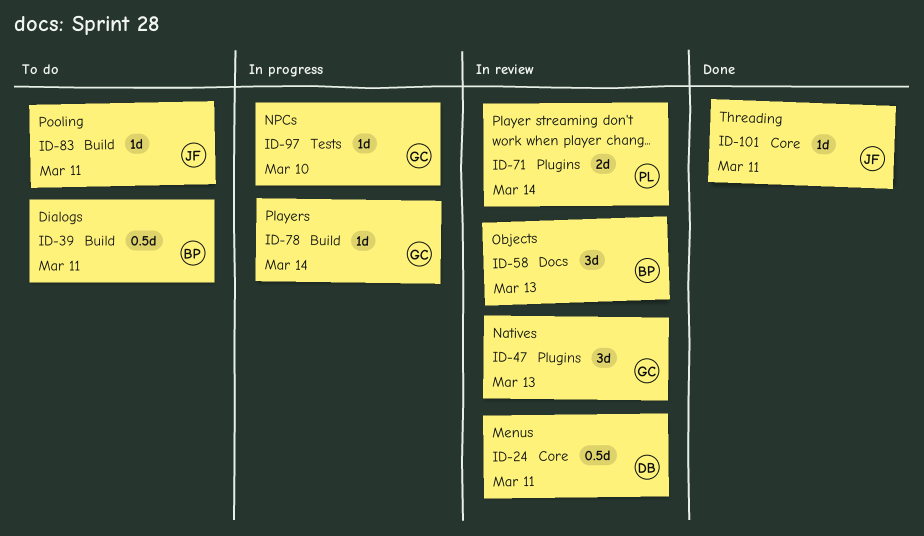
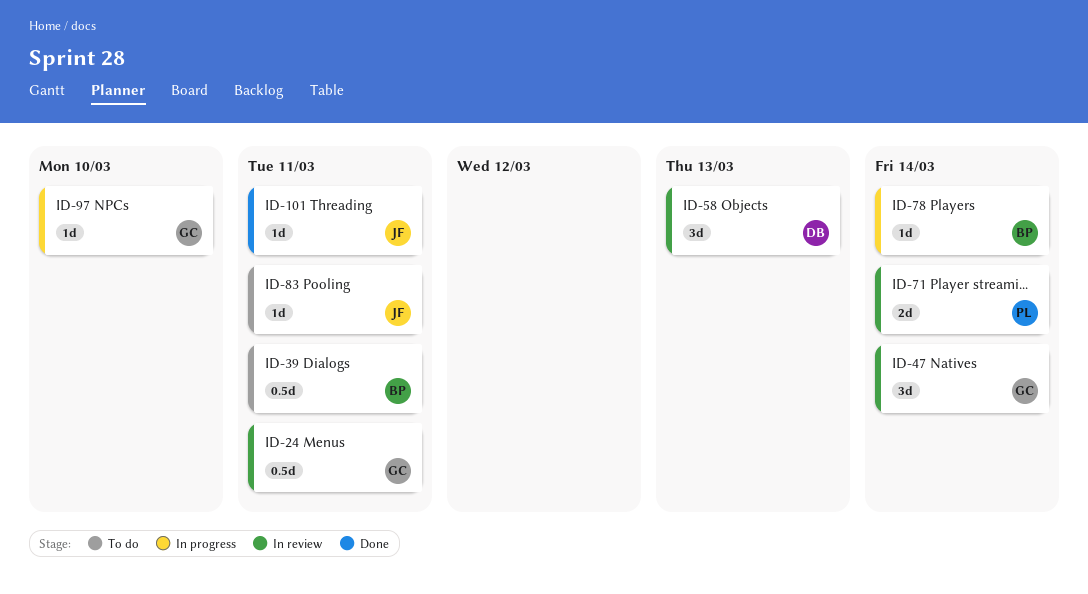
ID-24, owner: DB -> GC
ID-47, due: Mar 13 -> Mar 14
ID-58, owner: BP -> DB
ID-78, owner: GC -> BP

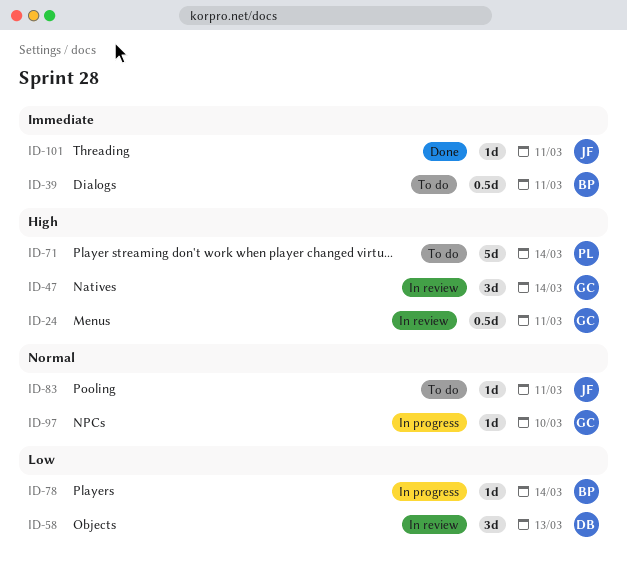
ID-71, status: In review -> To do
ID-71, estimate: 2d -> 5d

